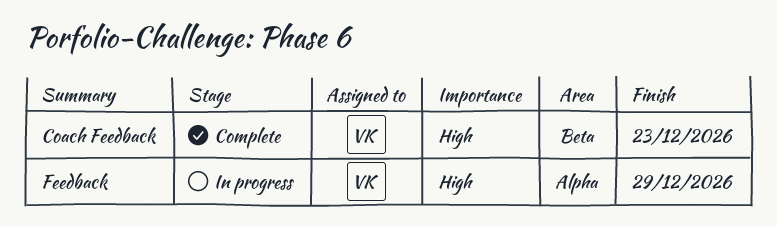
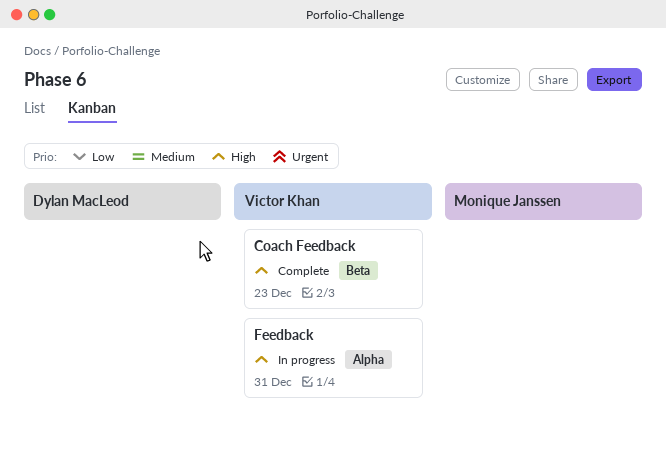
Feedback, due: Dec 29 -> Dec 31

